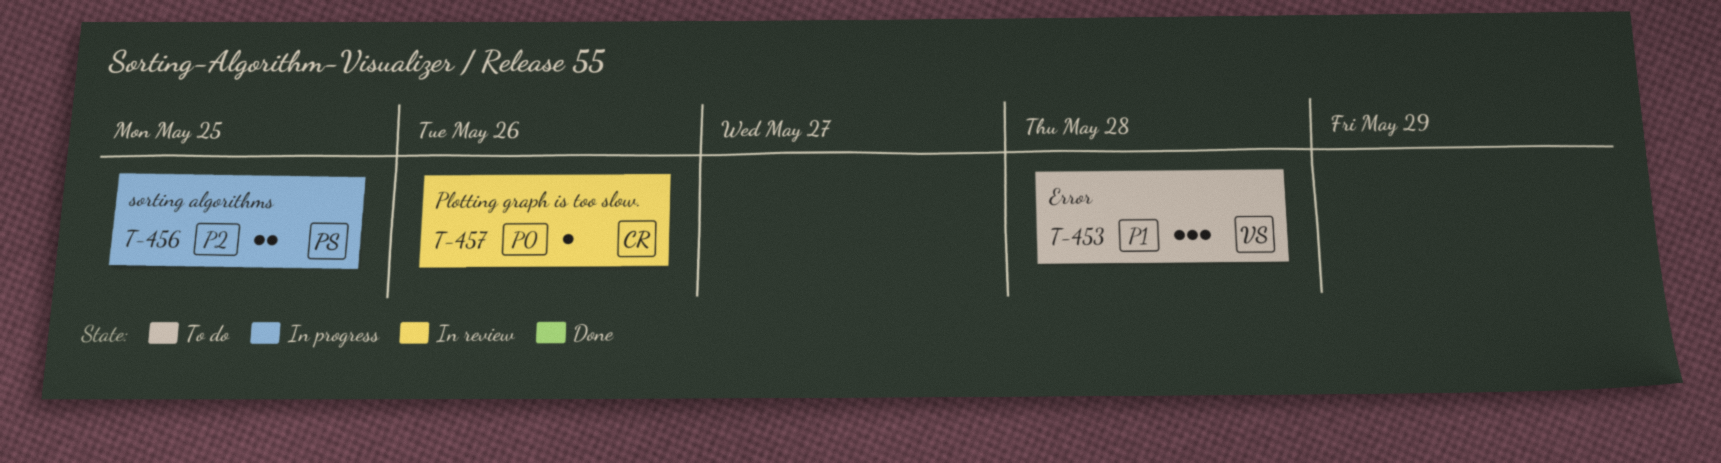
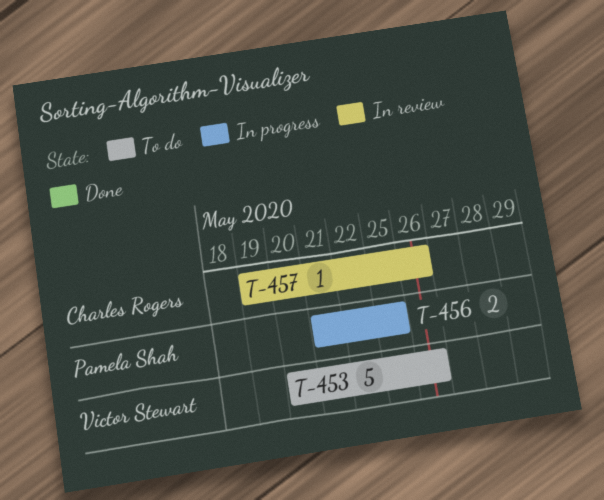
T-453, estimate: 3 -> 5
T-453, due: May 28 -> May 26

